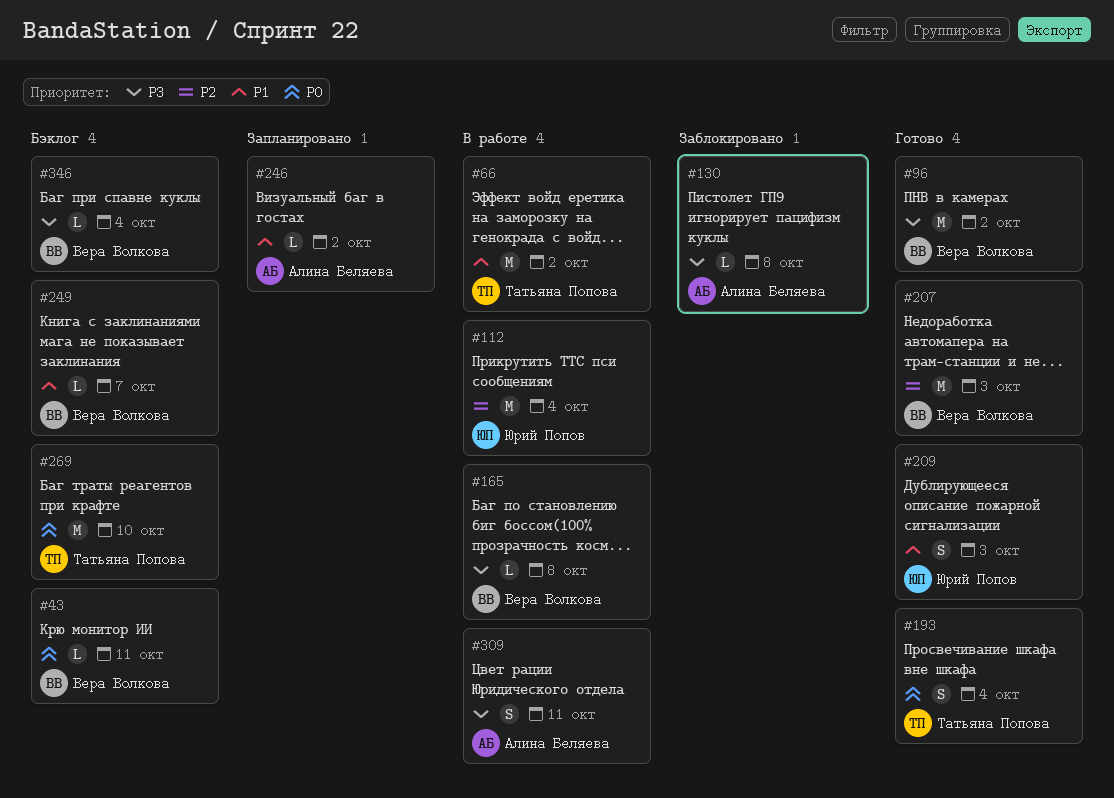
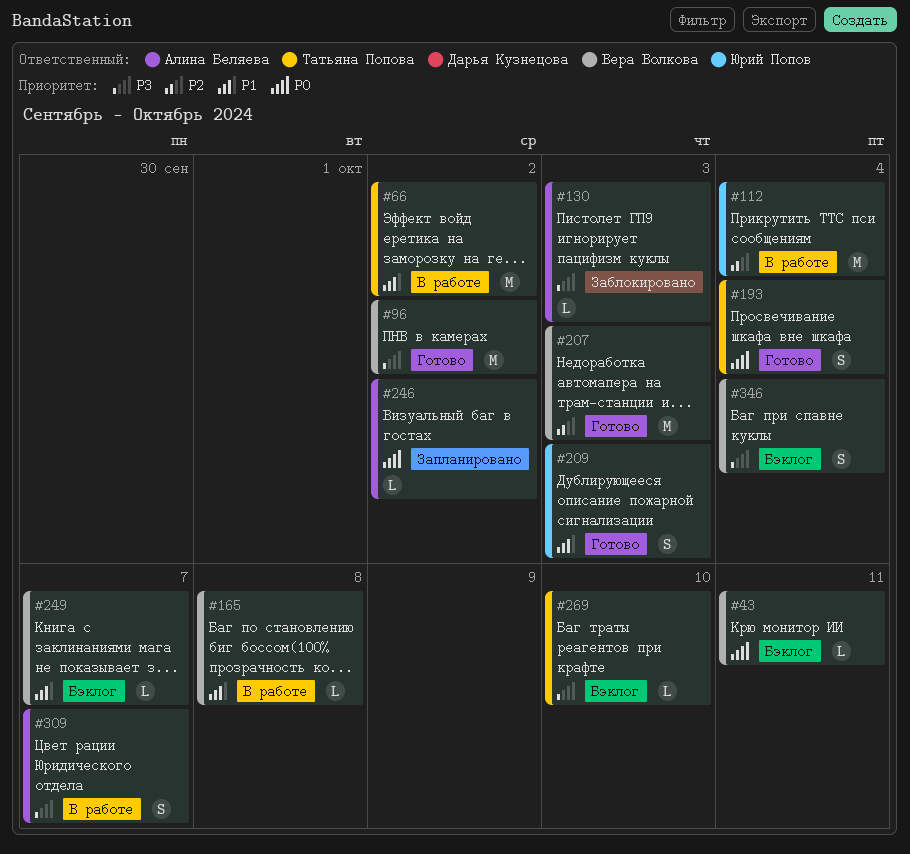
#130, due: Oct 8 -> Oct 3
#165, priority: P3 -> P1
#246, priority: P1 -> P0
#269, priority: P0 -> P3
#269, estimate: M -> L
#309, due: Oct 11 -> Oct 7
#346, estimate: L -> S

